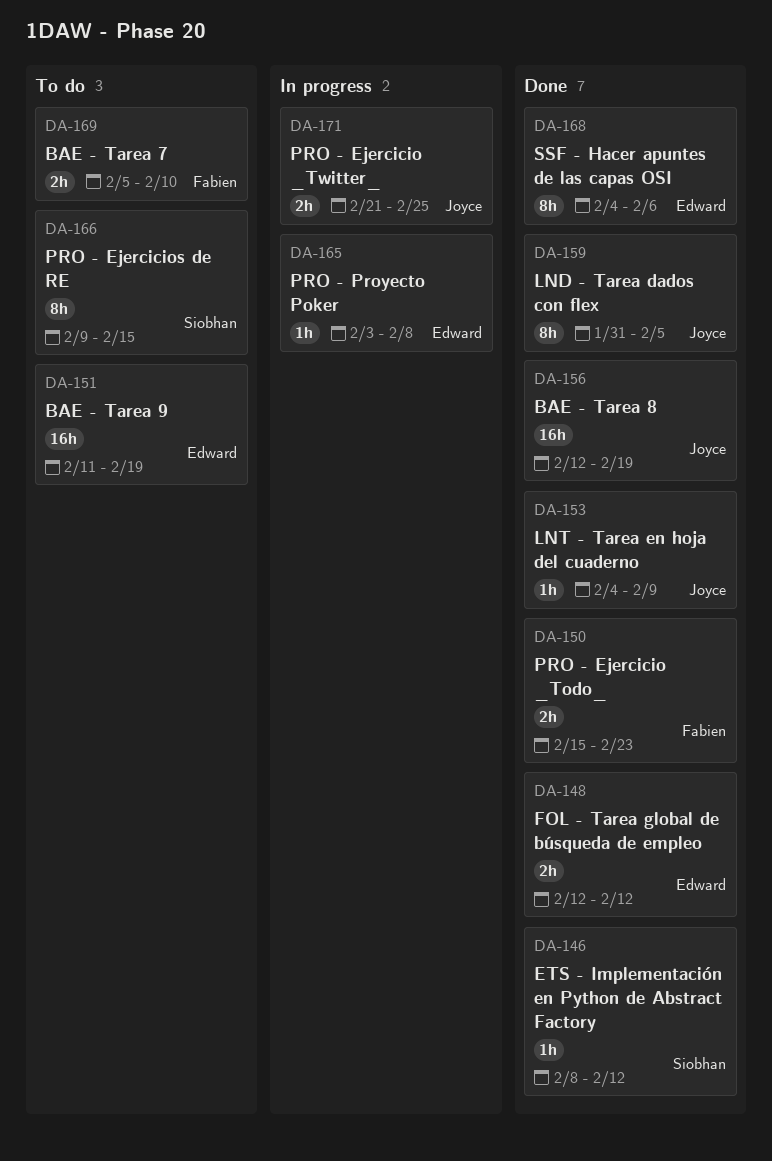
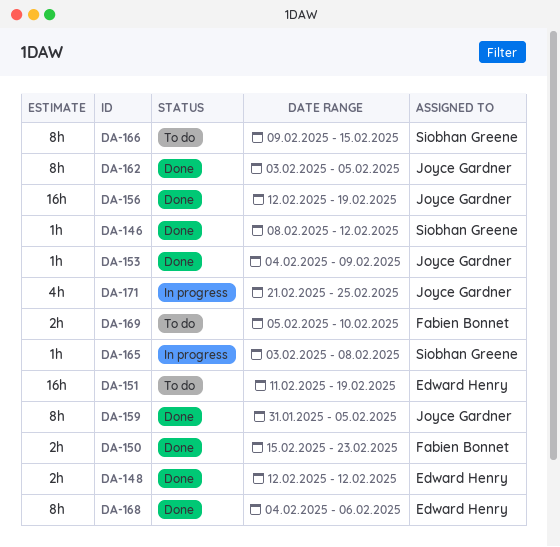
DA-162: none -> present
DA-165, owner: Edward Henry -> Siobhan Greene
DA-171, estimate: 2h -> 4h

